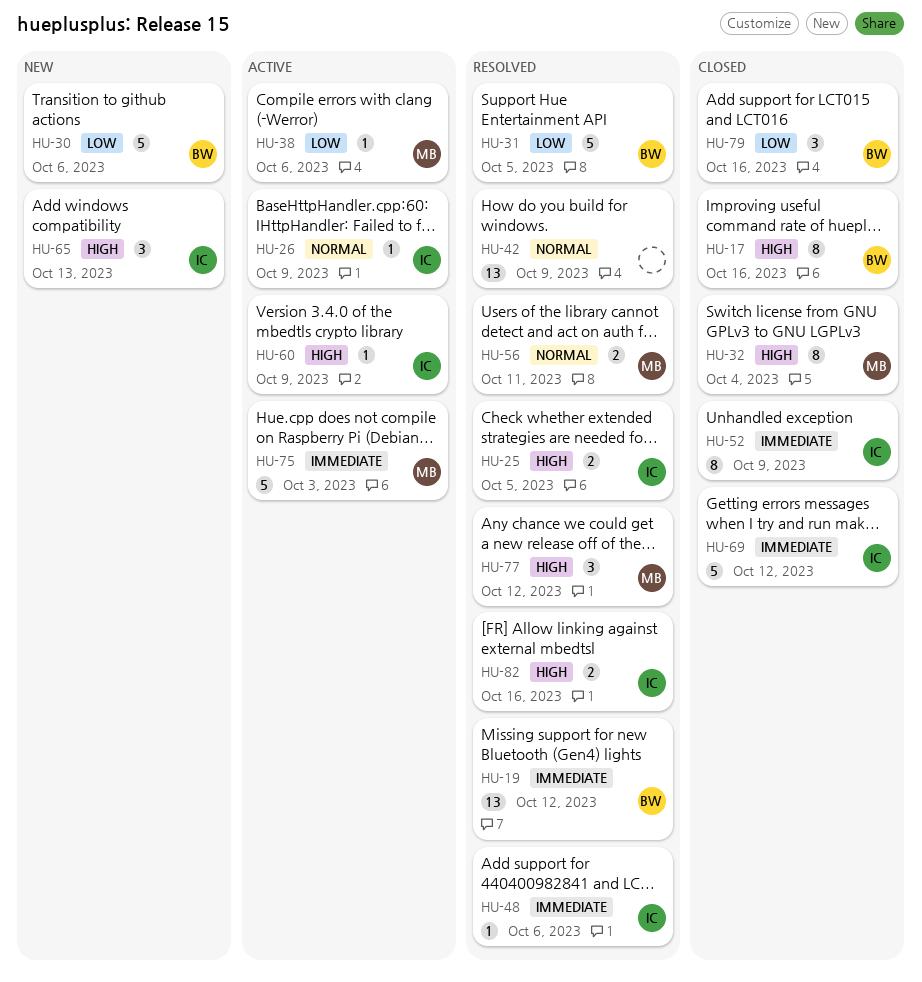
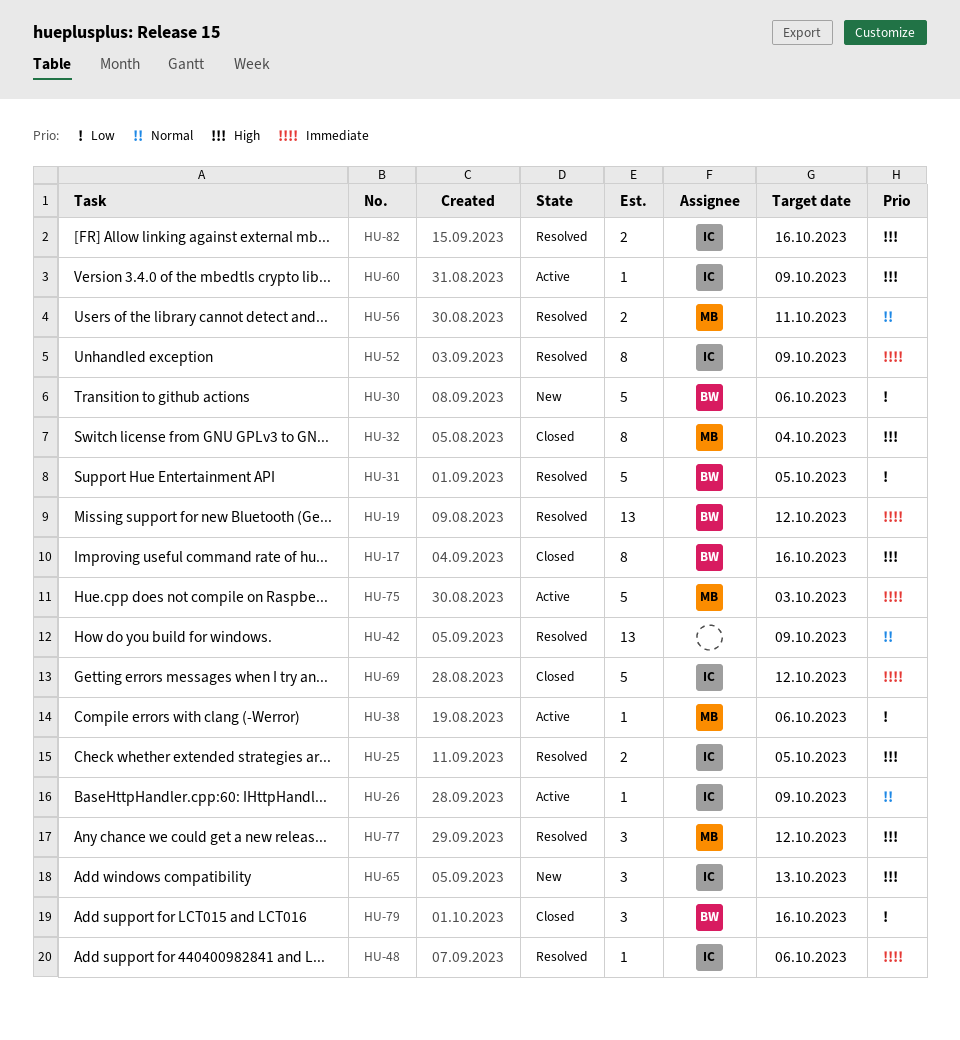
HU-52, status: Closed -> Resolved

